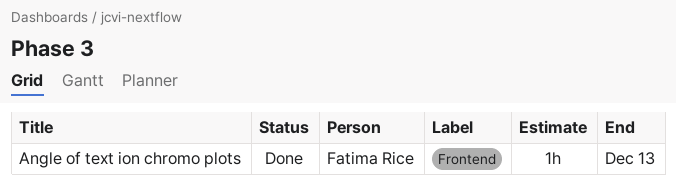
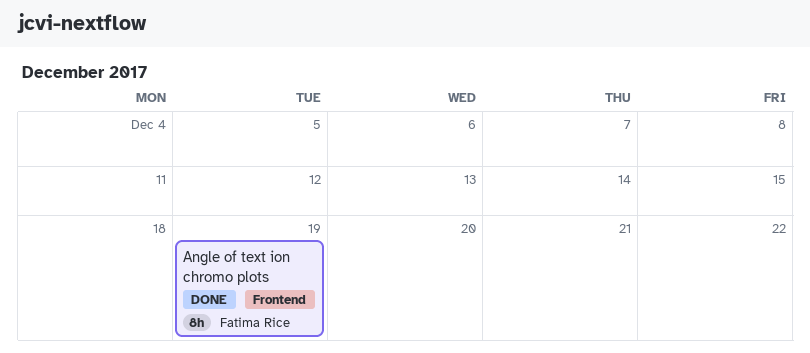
Angle of text ion chromo plots, estimate: 1h -> 8h
Angle of text ion chromo plots, due: Dec 13 -> Dec 19

